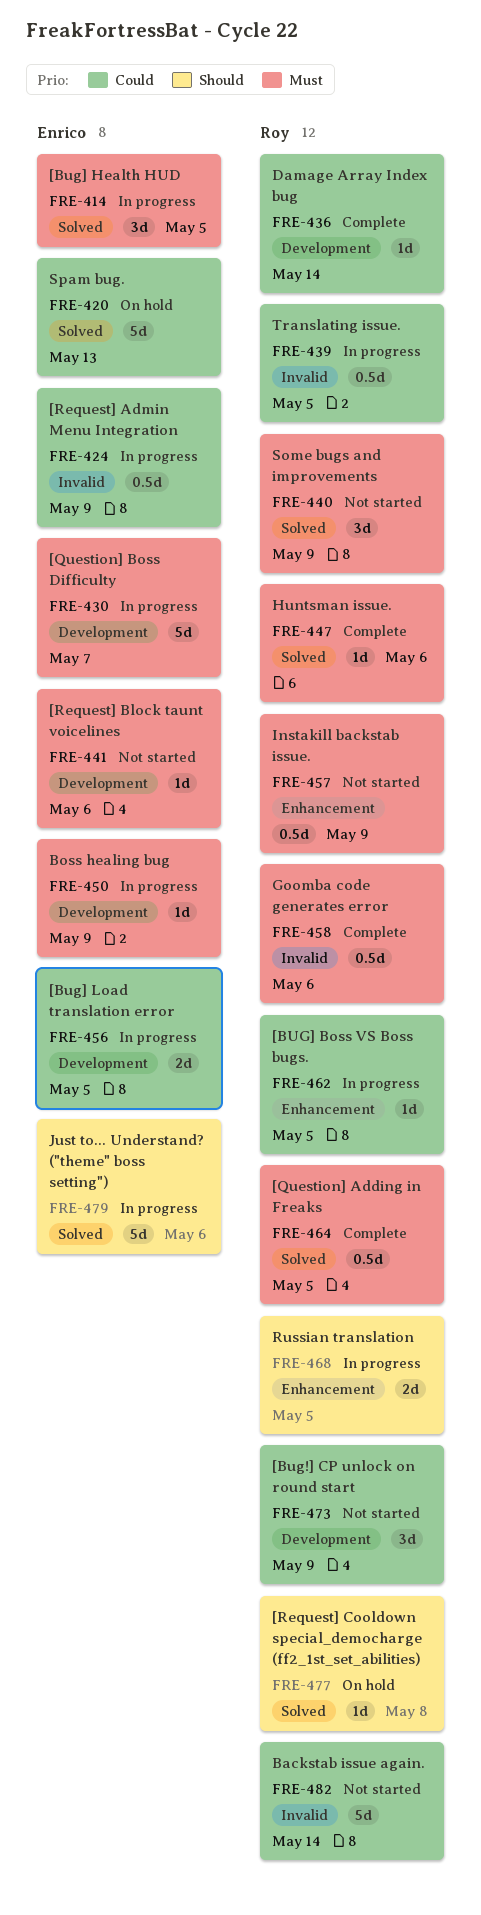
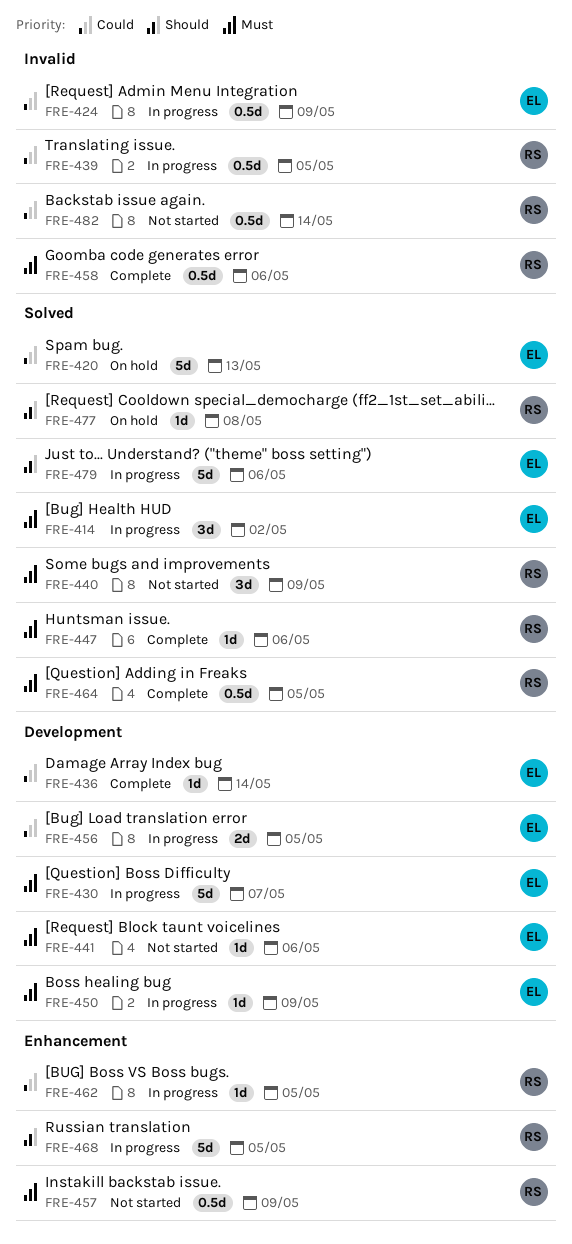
FRE-414, due: May 5 -> May 2
FRE-436, owner: Roy -> Enrico
FRE-468, estimate: 2d -> 5d
FRE-473: present -> none
FRE-482, estimate: 5d -> 0.5d

